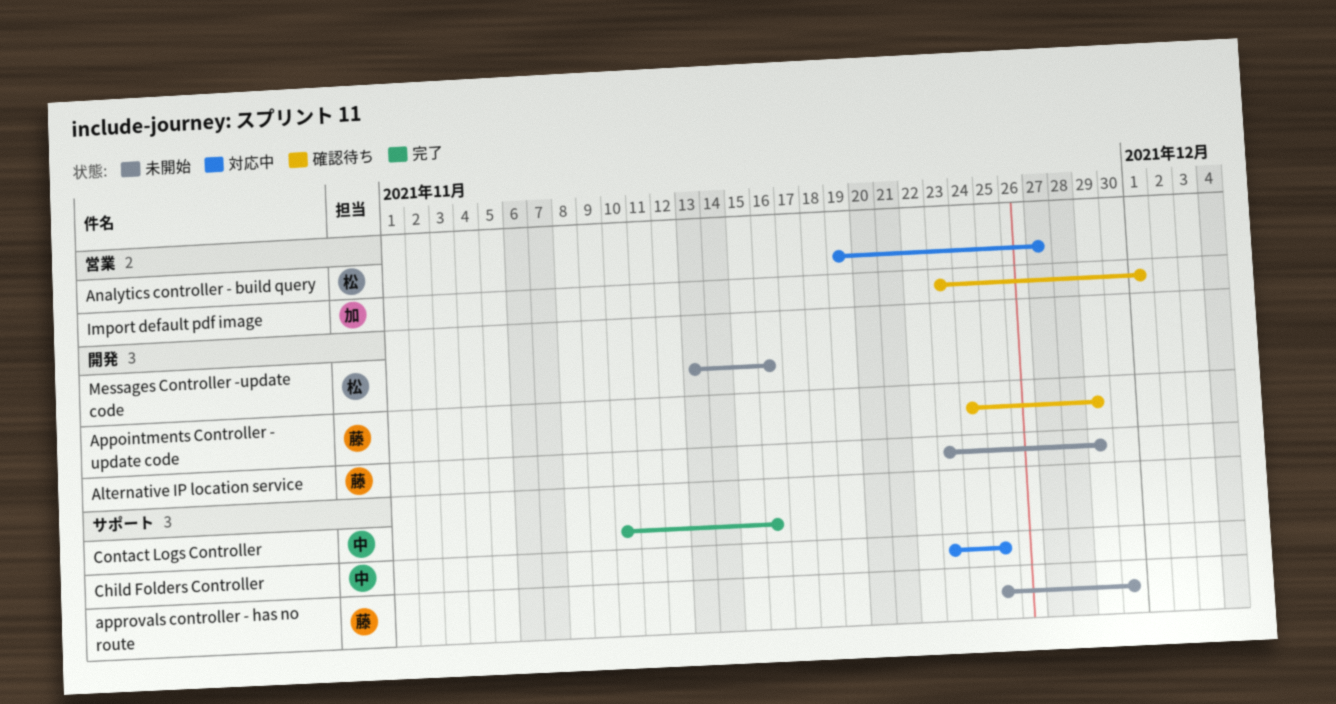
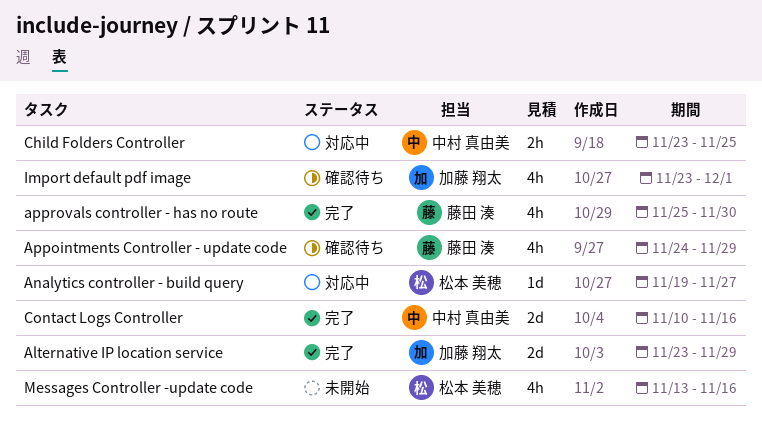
Alternative IP location service, status: 未開始 -> 完了
Alternative IP location service, owner: 藤田 湊 -> 加藤 翔太
approvals controller - has no route, status: 未開始 -> 完了

